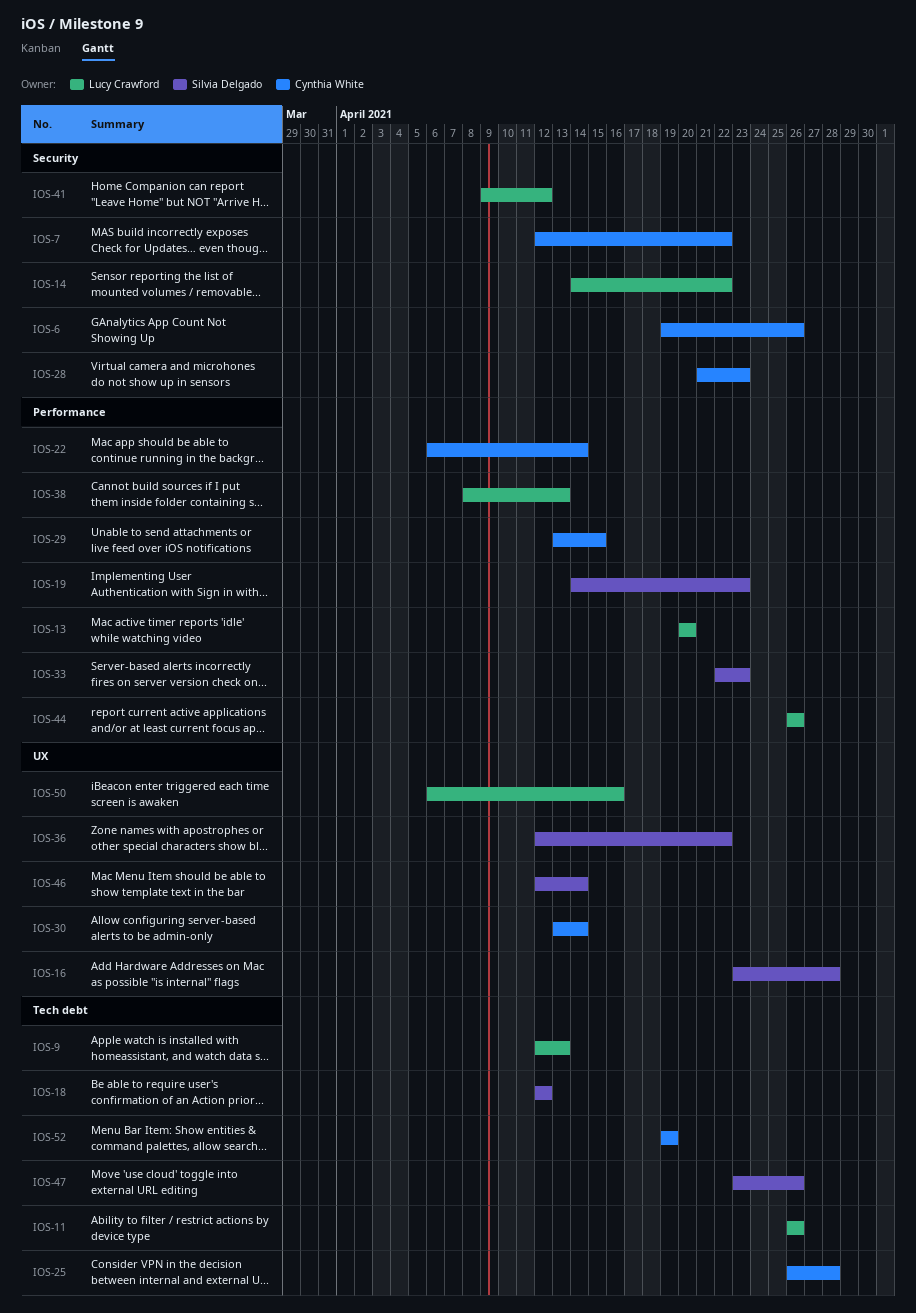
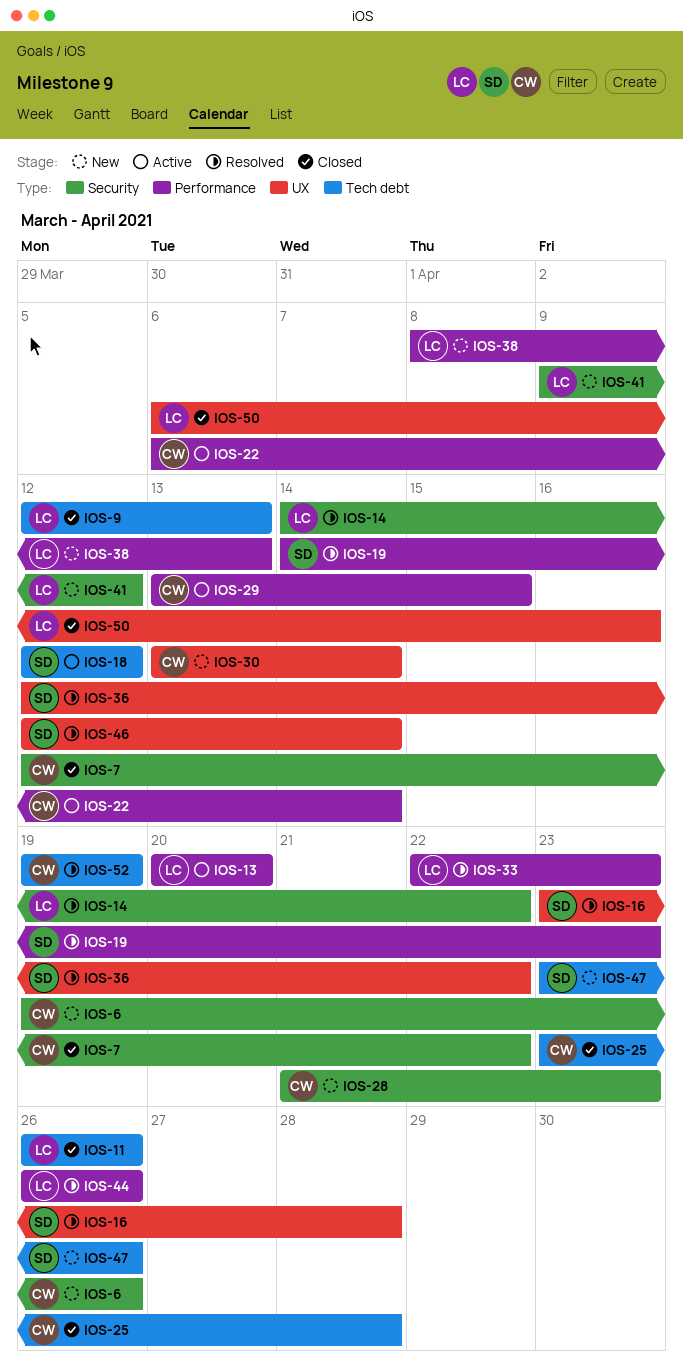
IOS-25, start: Apr 26 -> Apr 23
IOS-33, owner: Silvia Delgado -> Lucy Crawford

